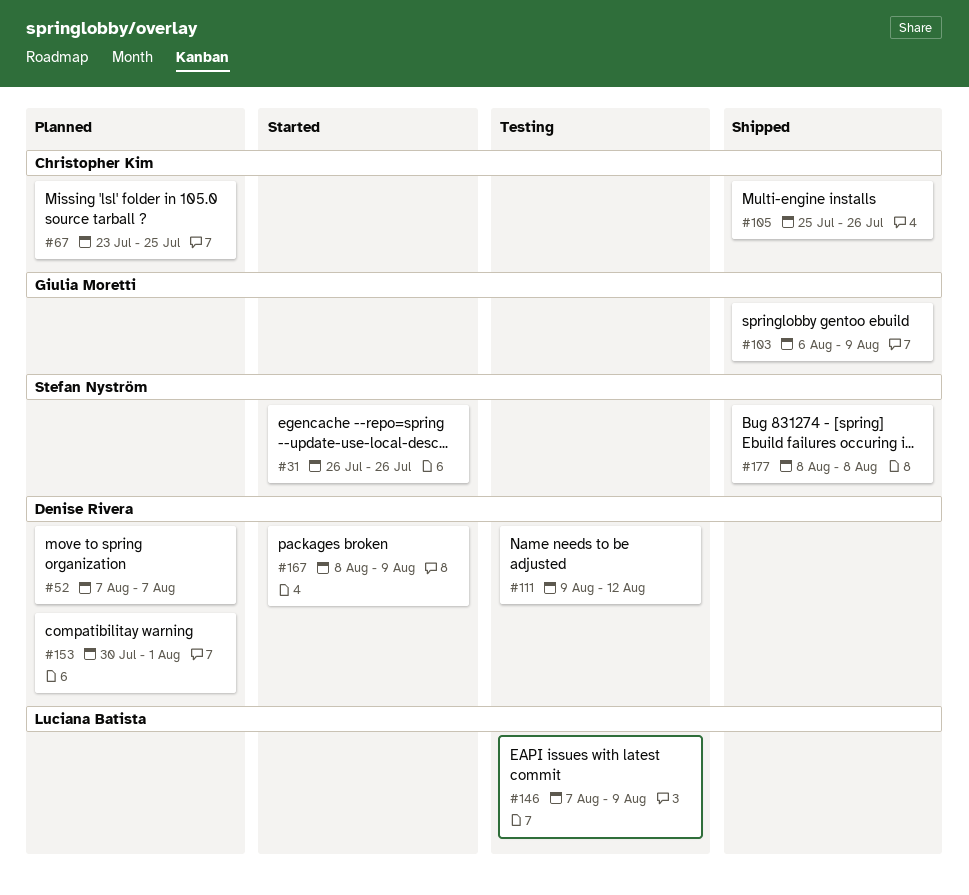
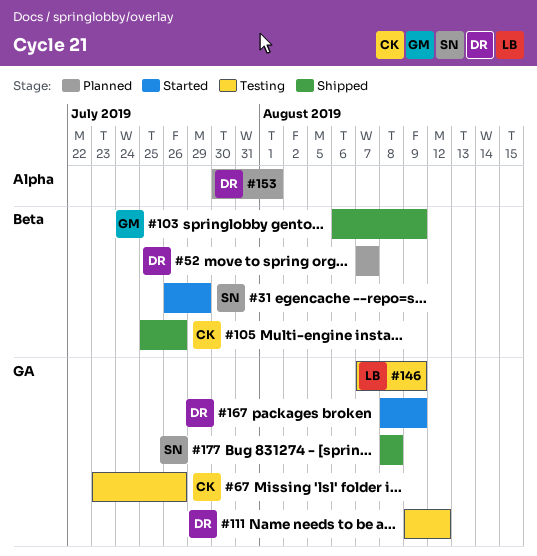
#31, due: Jul 26 -> Jul 29
#67, status: Planned -> Testing
#67, due: Jul 25 -> Jul 26

